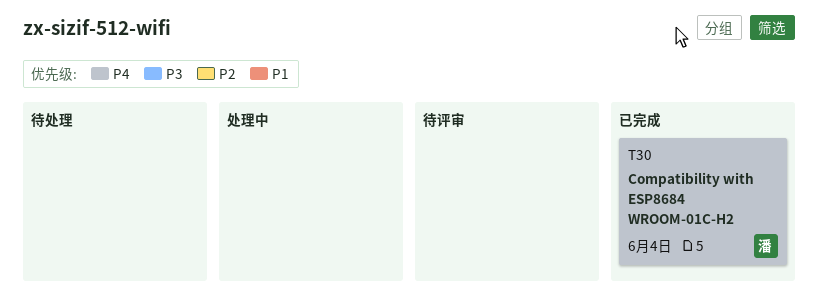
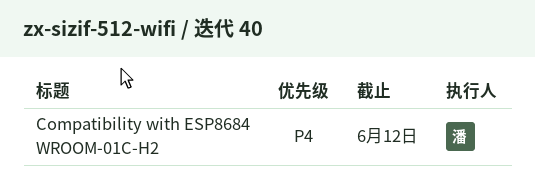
Compatibility with ESP8684 WROOM-01C-H2, due: Jun 4 -> Jun 12

